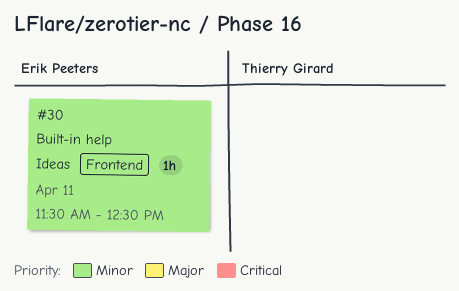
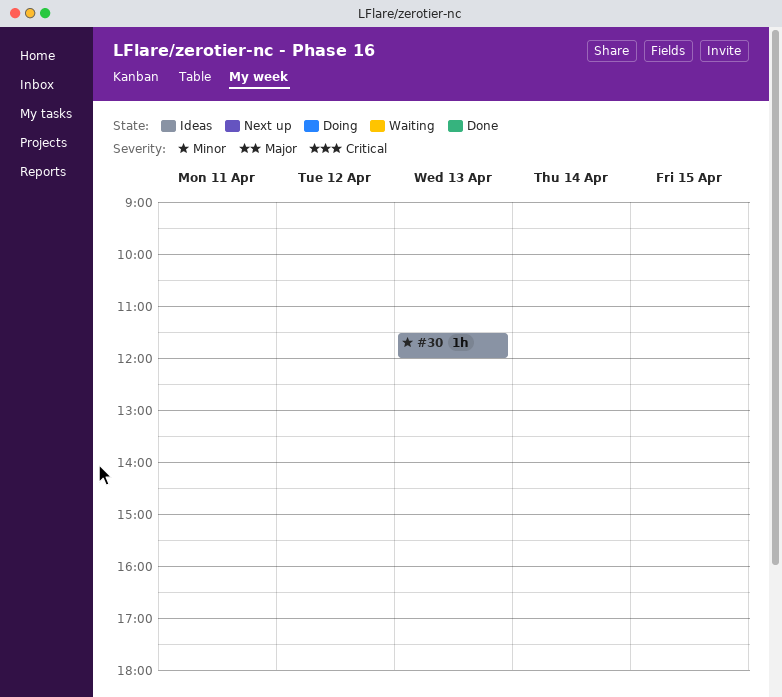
#30, day: Apr 11 -> Apr 13
#30, ends: 12:30 -> 12:00

